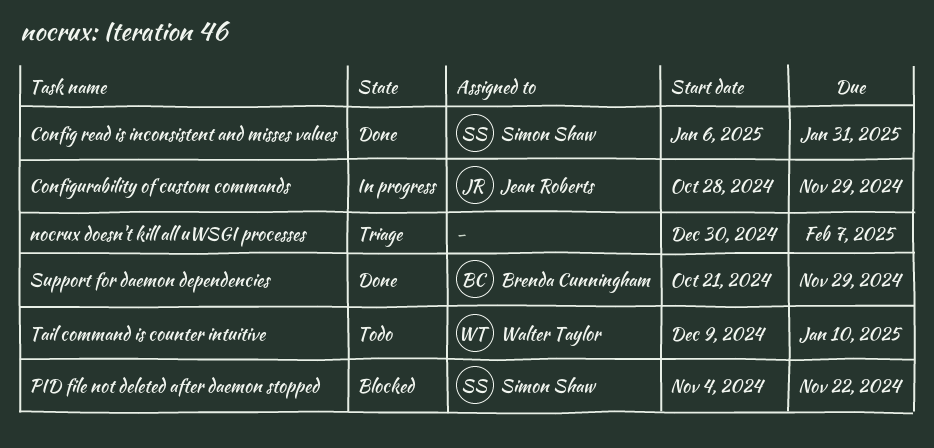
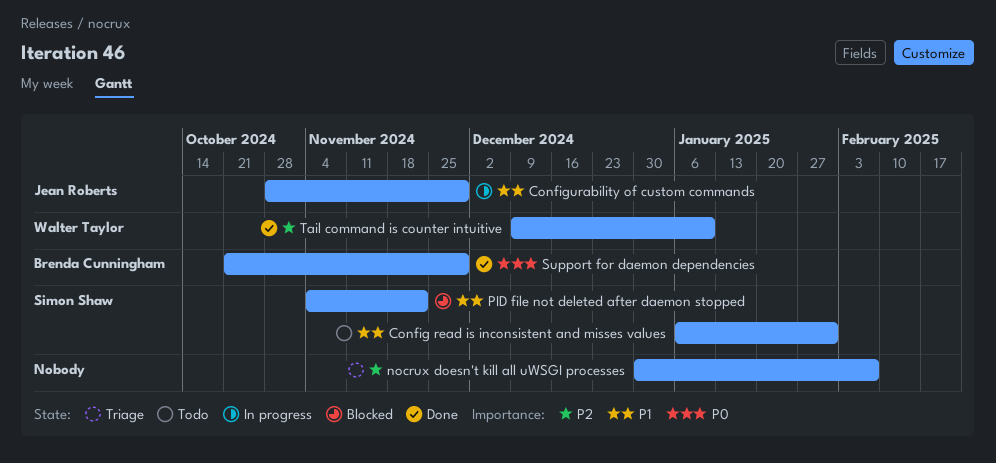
Config read is inconsistent and misses values, status: Done -> Todo
Tail command is counter intuitive, status: Todo -> Done

